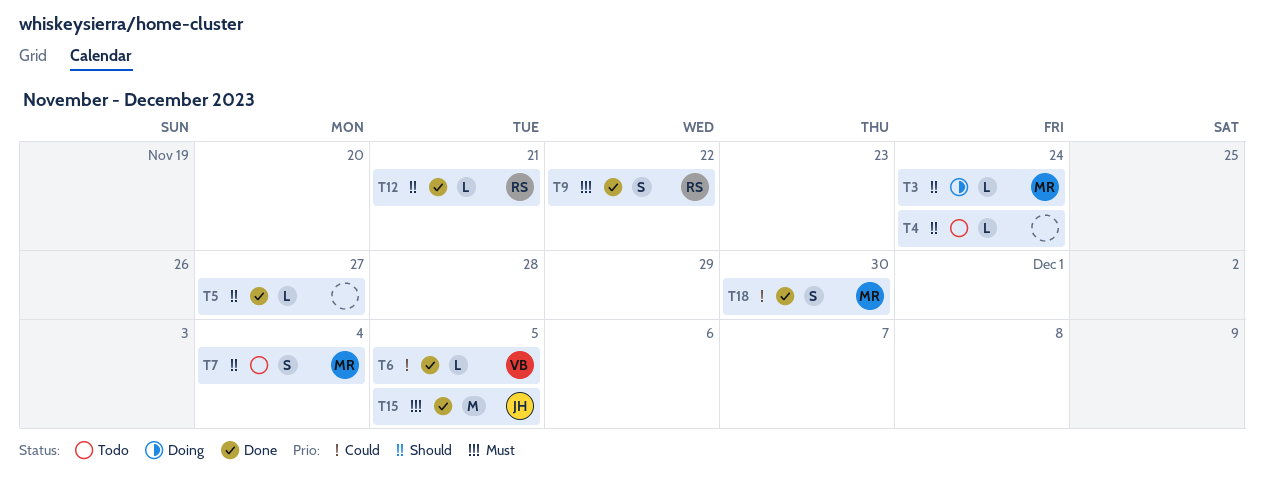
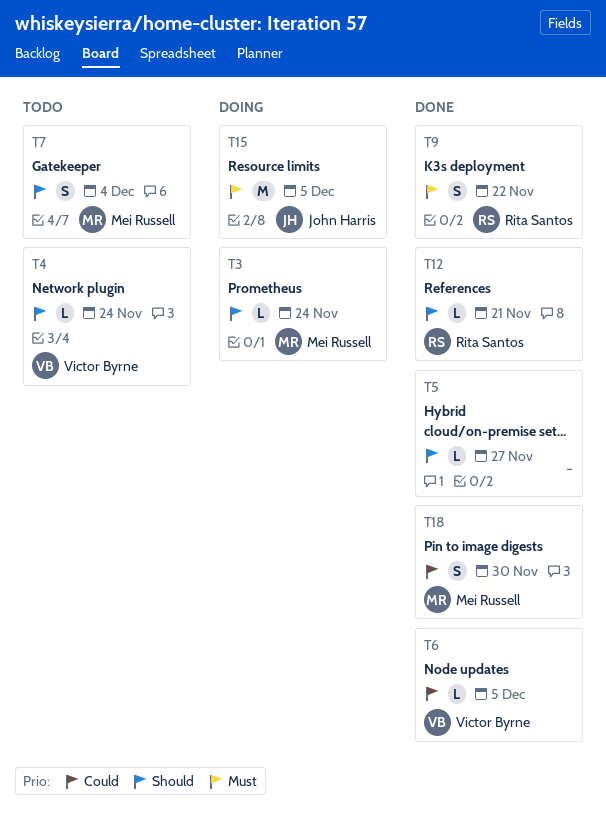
T4, owner: none -> Victor Byrne
T15, status: Done -> Doing

